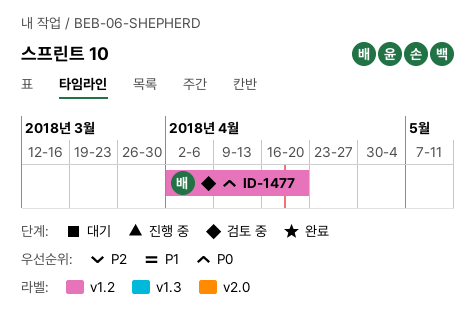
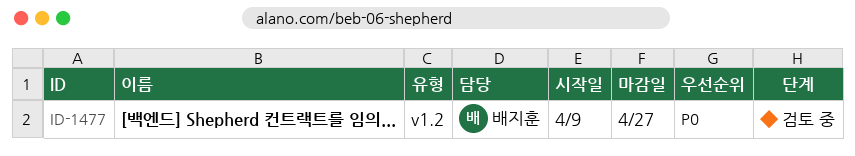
ID-1477, start: Apr 2 -> Apr 9
ID-1477, due: Apr 20 -> Apr 27

